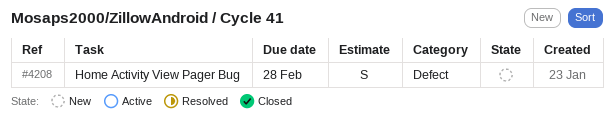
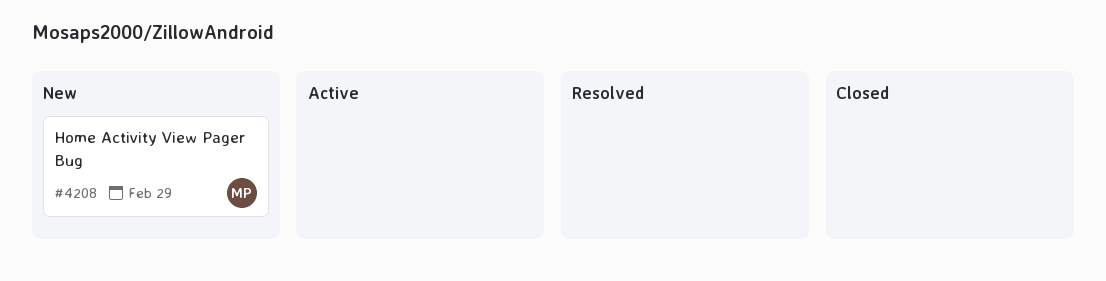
#4208, due: Feb 28 -> Feb 29

